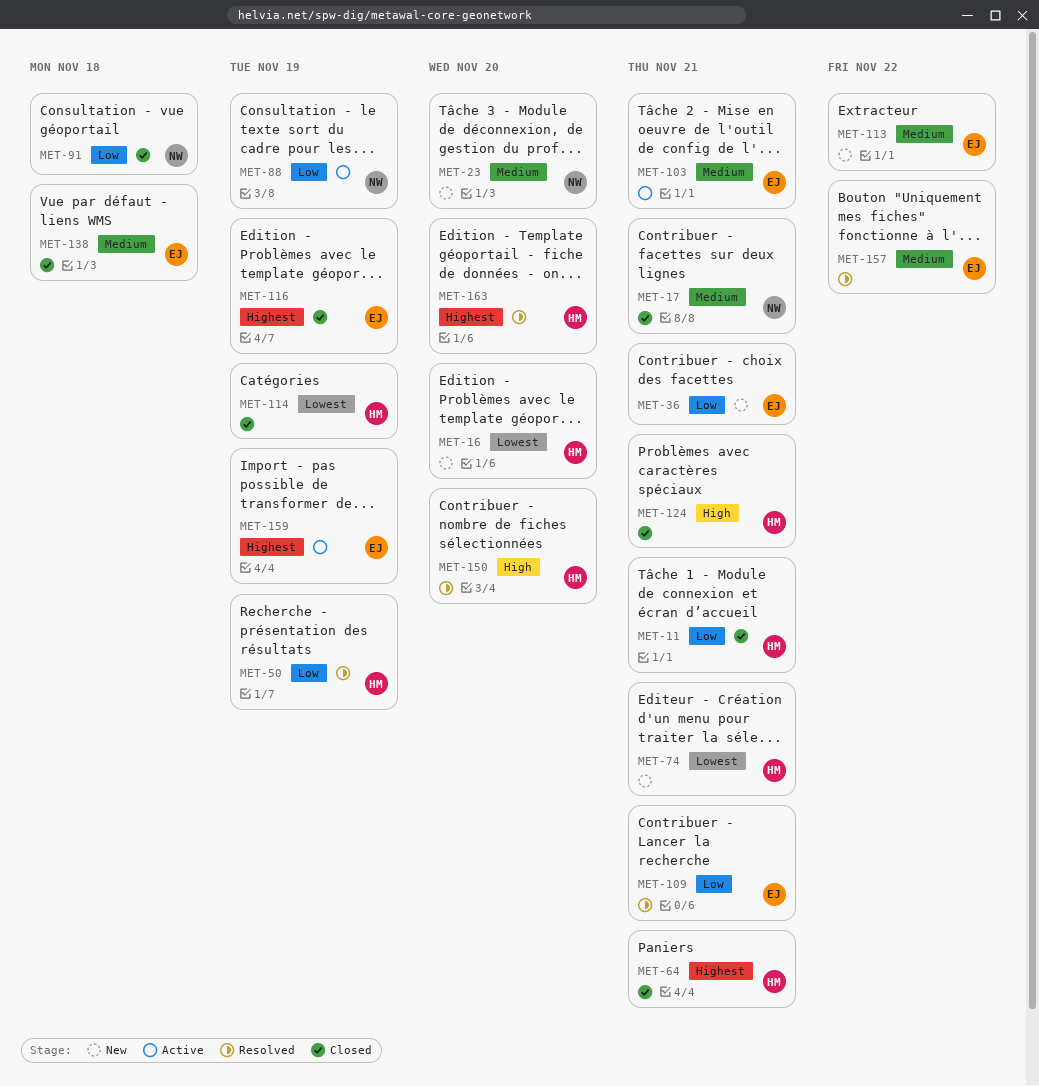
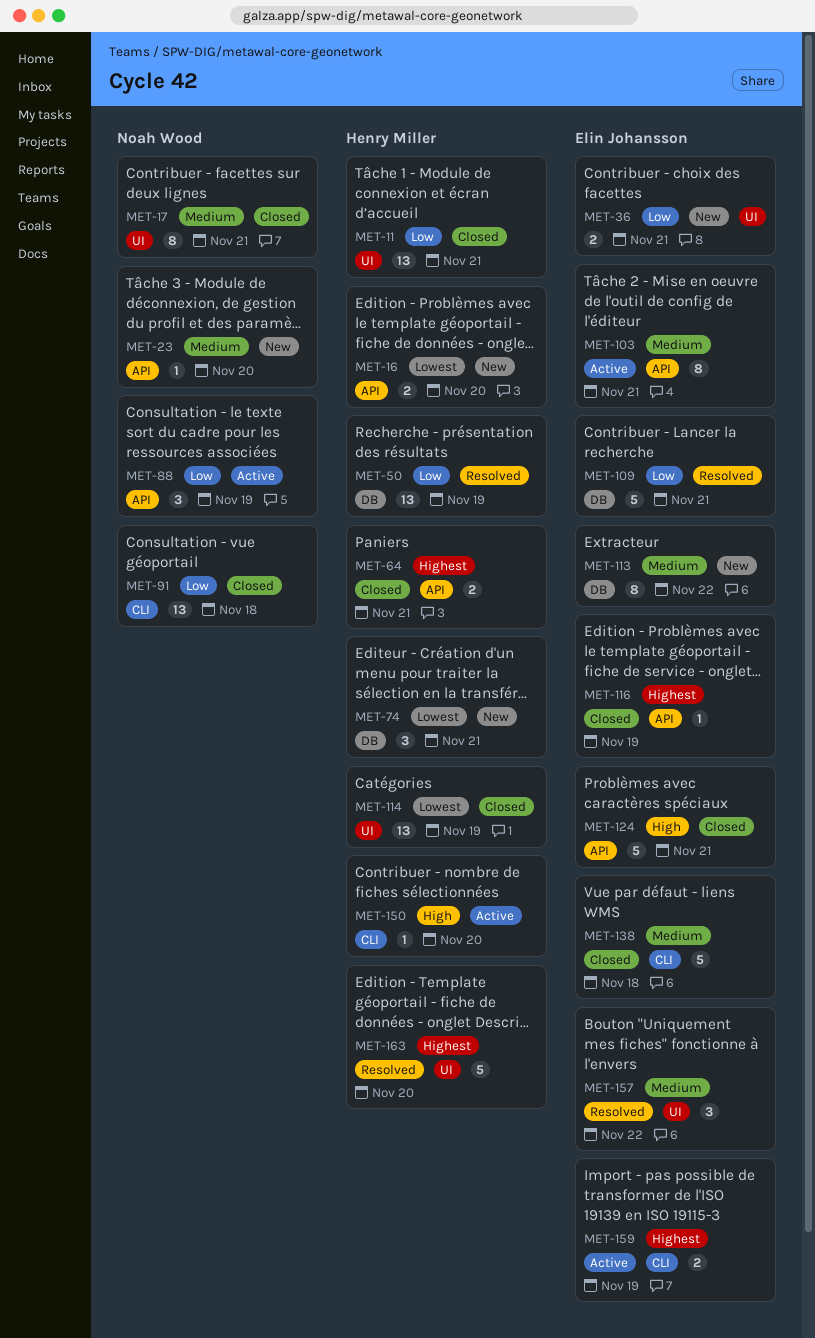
MET-124, owner: Henry Miller -> Elin Johansson
MET-150, status: Resolved -> Active

